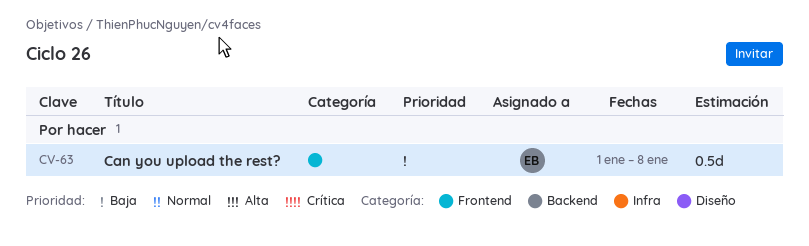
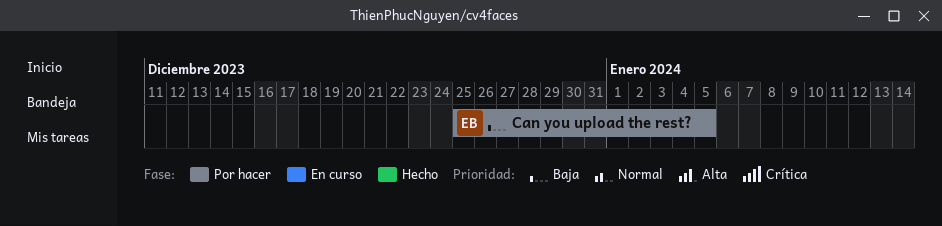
Can you upload the rest?, start: Jan 1 -> Dec 25
Can you upload the rest?, due: Jan 8 -> Jan 5

